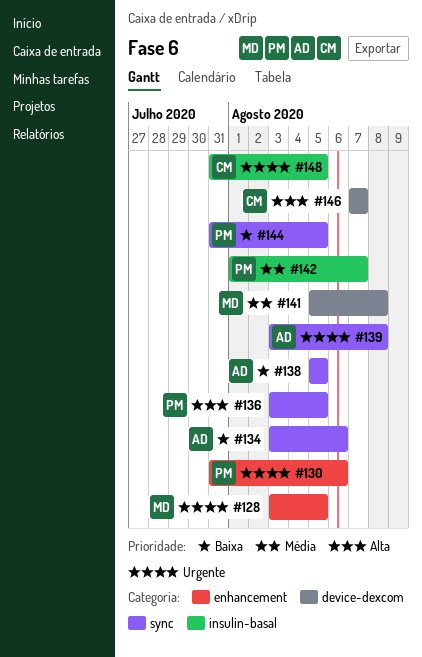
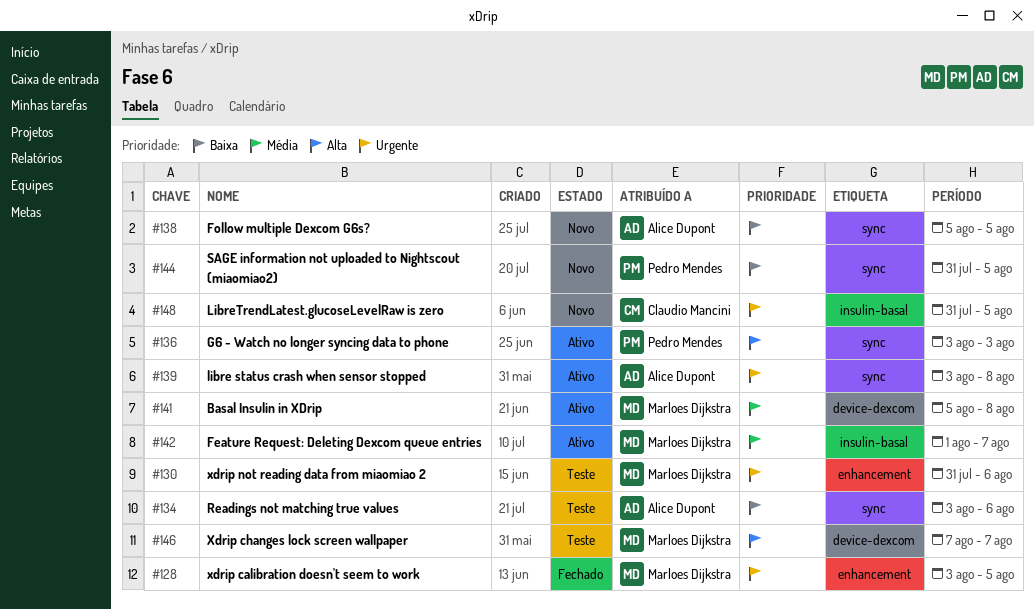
#130, owner: Pedro Mendes -> Marloes Dijkstra
#136, due: Aug 5 -> Aug 3
#142, owner: Pedro Mendes -> Marloes Dijkstra
#146, owner: Claudio Mancini -> Marloes Dijkstra

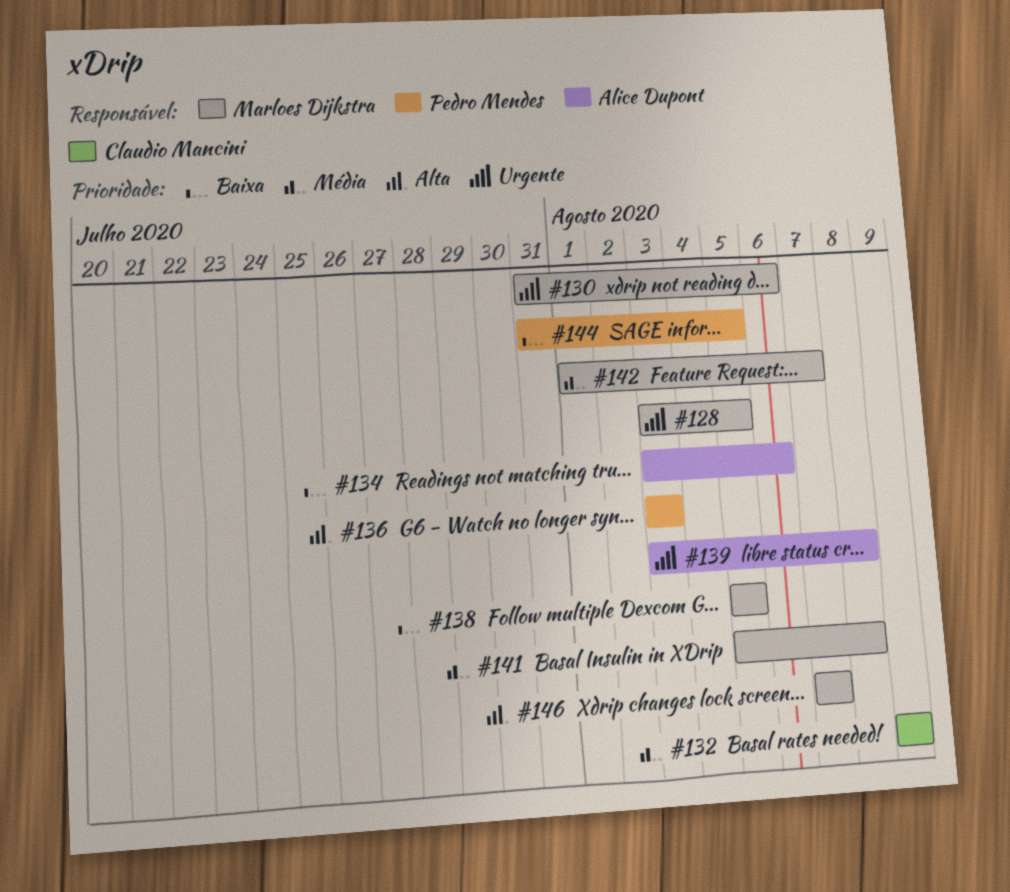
#132: none -> present
#138, owner: Alice Dupont -> Marloes Dijkstra
#148: present -> none

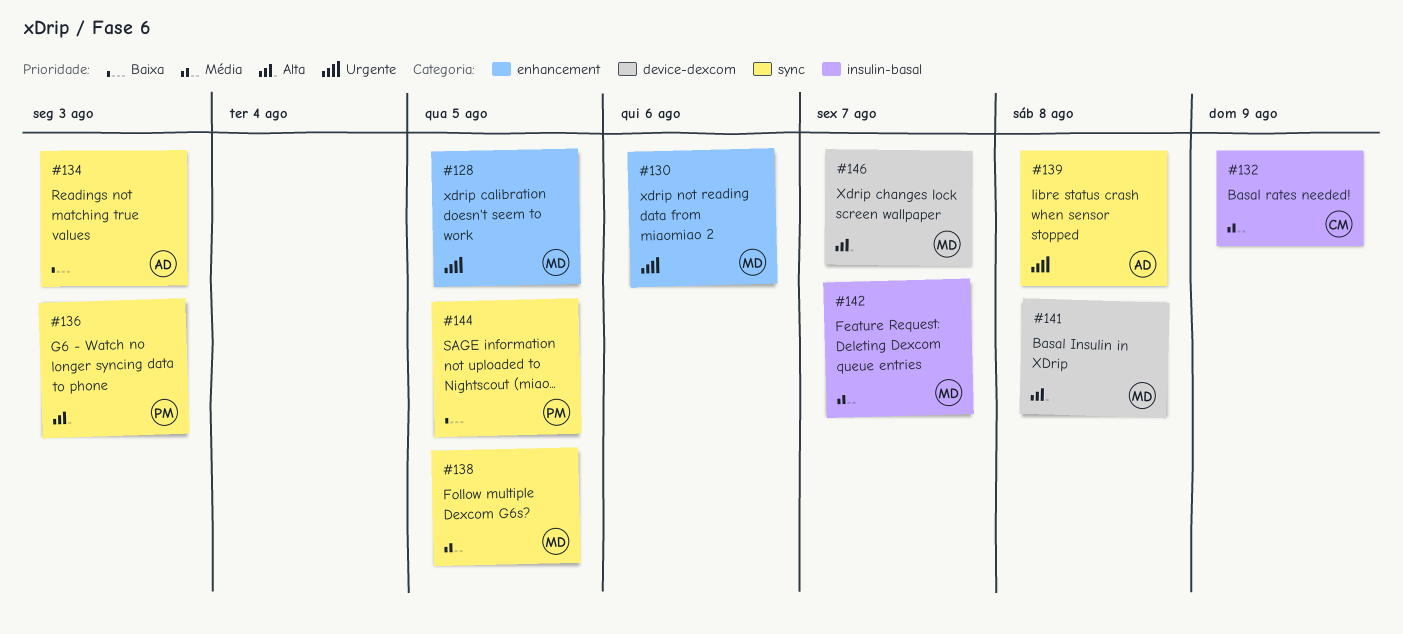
#134, due: Aug 6 -> Aug 3
#138, priority: Baixa -> Média
#141, priority: Média -> Alta

